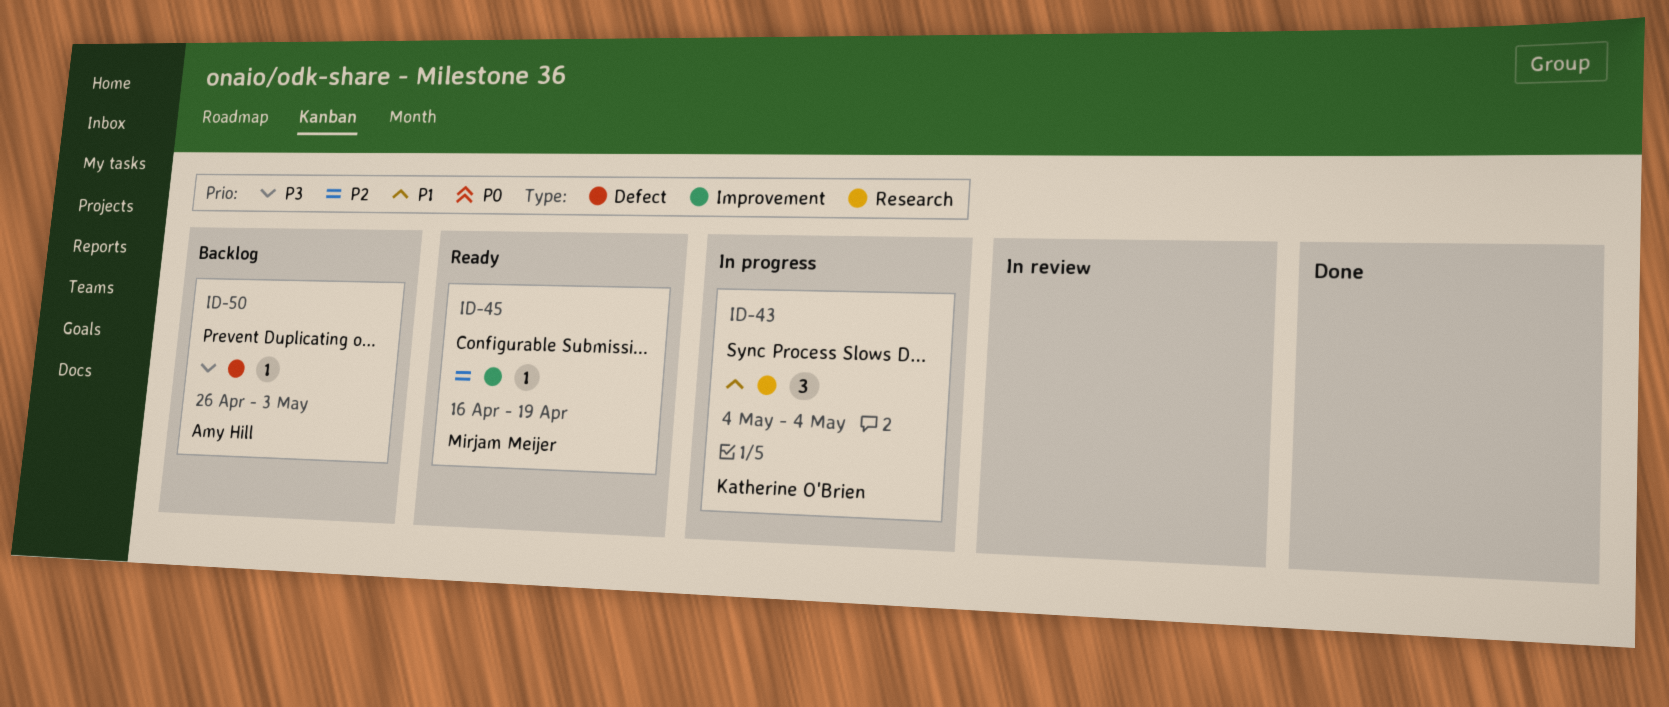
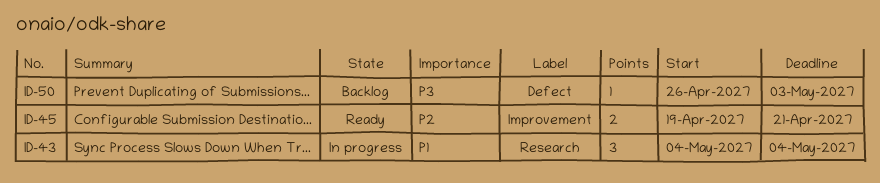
ID-45, estimate: 1 -> 2
ID-45, start: Apr 16 -> Apr 19
ID-45, due: Apr 19 -> Apr 21

